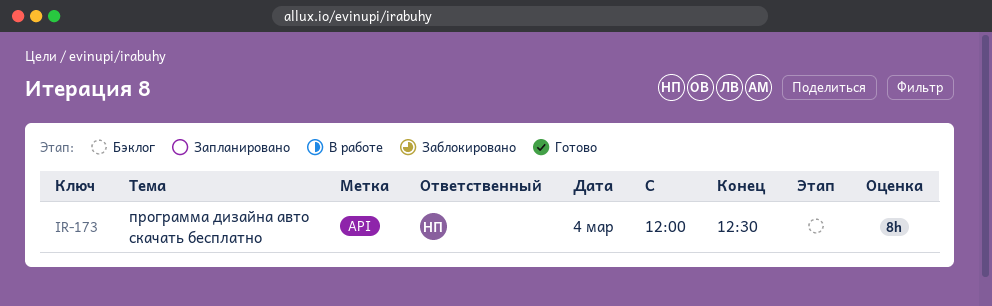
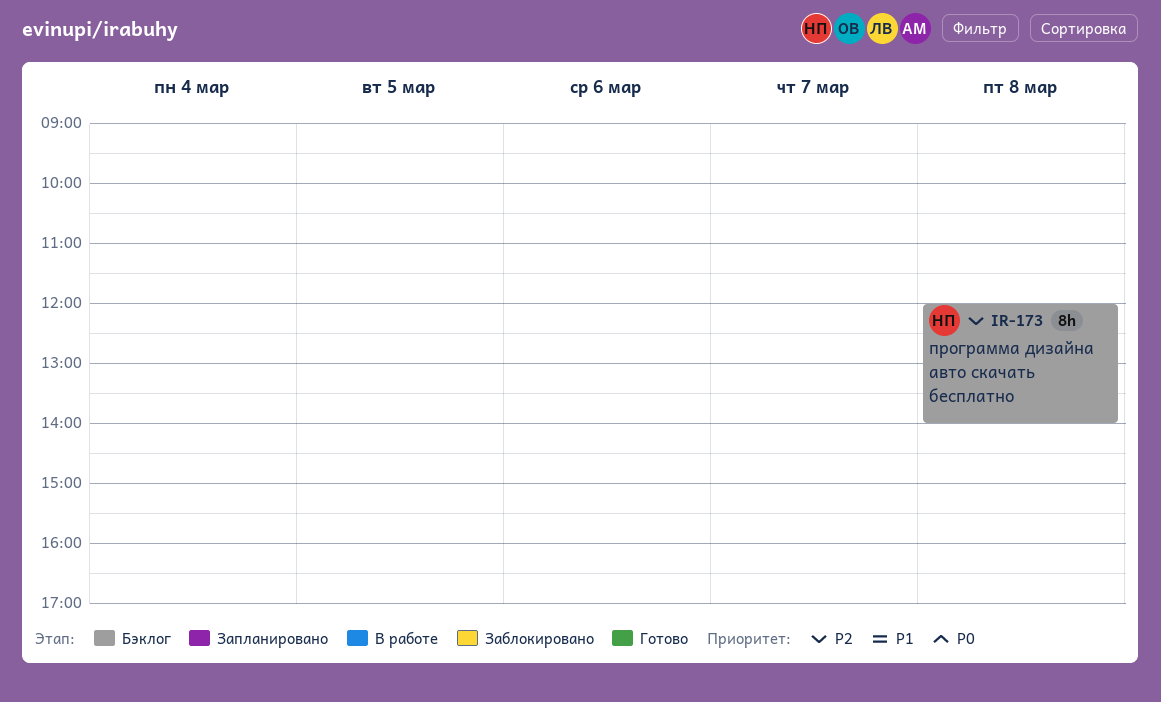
IR-173, day: Mar 4 -> Mar 8
IR-173, ends: 12:30 -> 14:00

